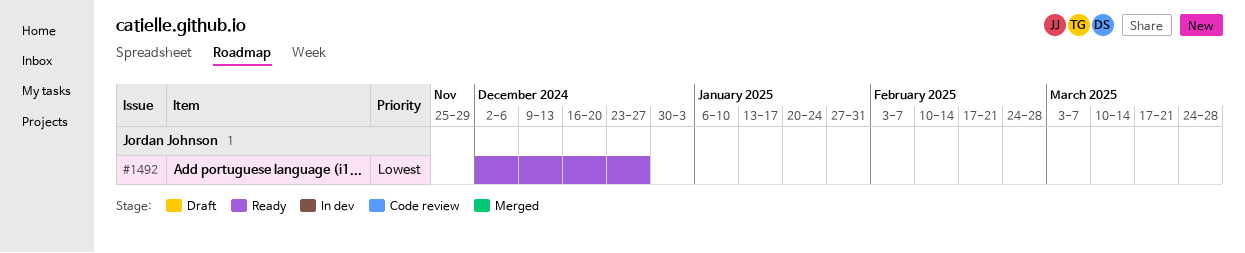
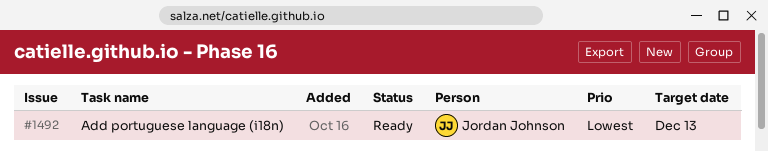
#1492, due: Dec 27 -> Dec 13

